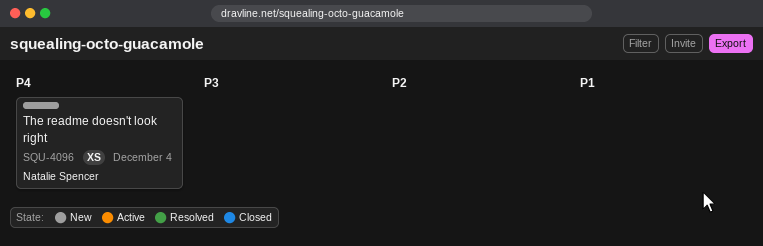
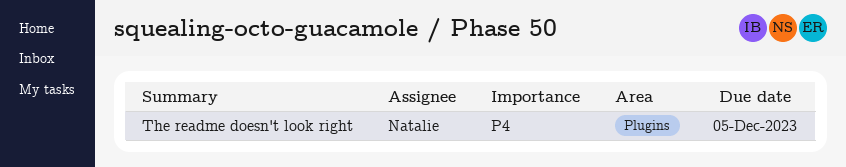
The readme doesn't look right, due: Dec 4 -> Dec 5

